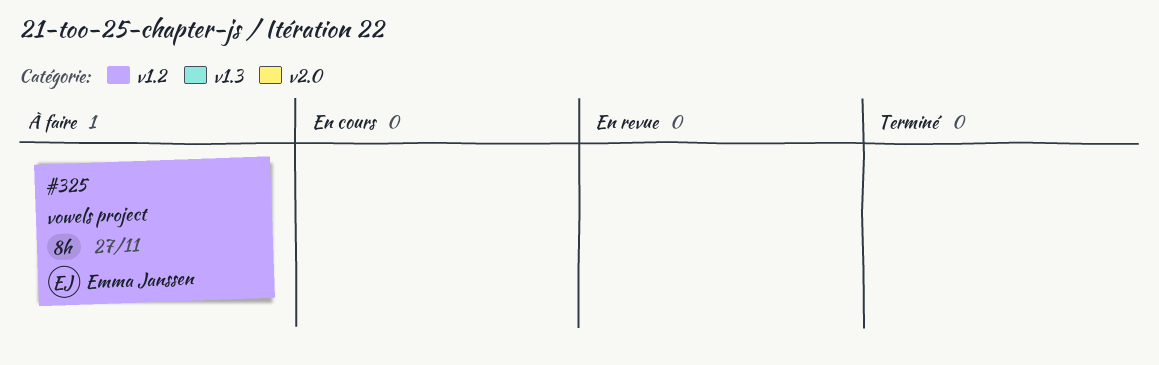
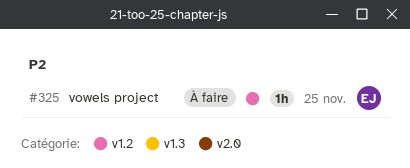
#325, estimate: 8h -> 1h
#325, due: Nov 27 -> Nov 25

